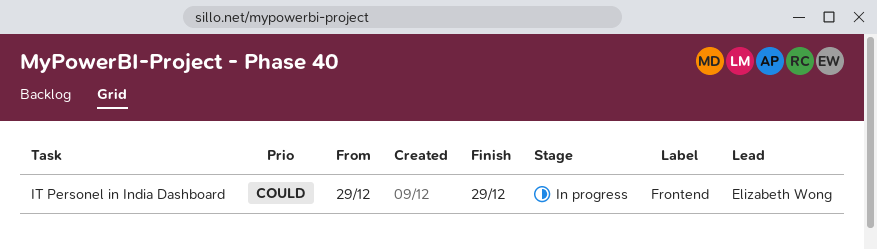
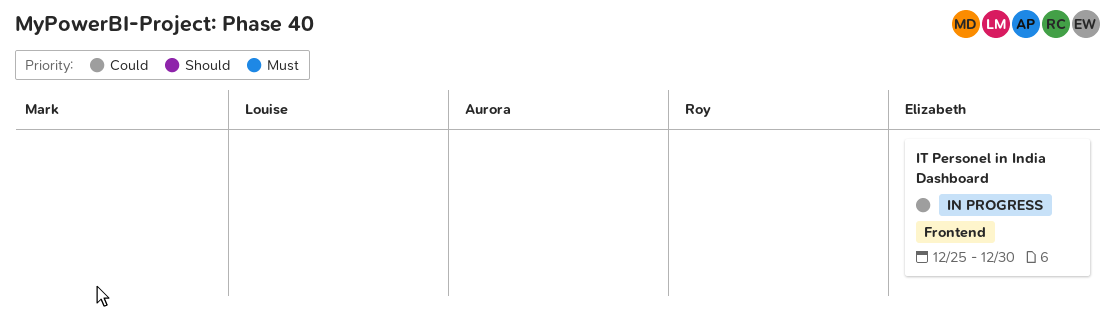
IT Personel in India Dashboard, start: Dec 29 -> Dec 25
IT Personel in India Dashboard, due: Dec 29 -> Dec 30

